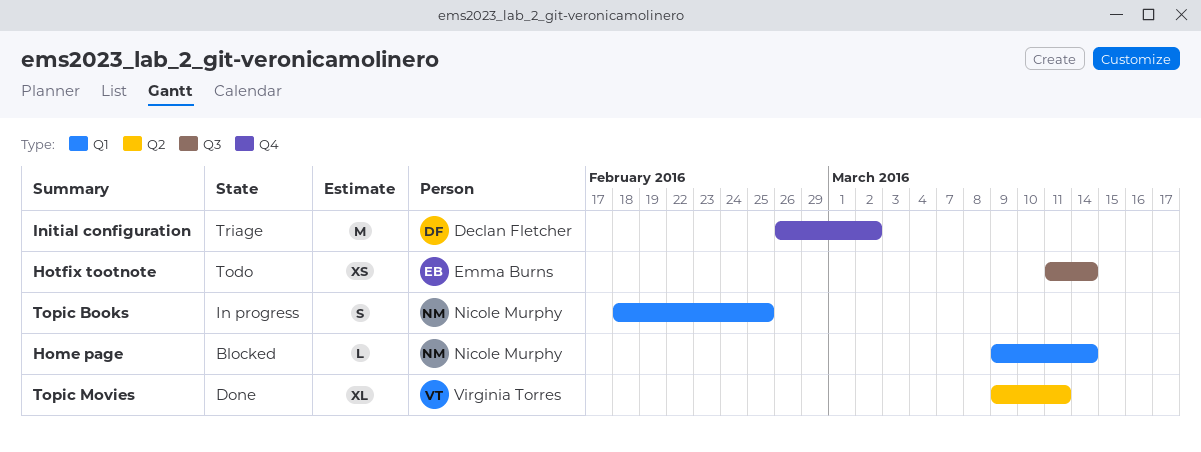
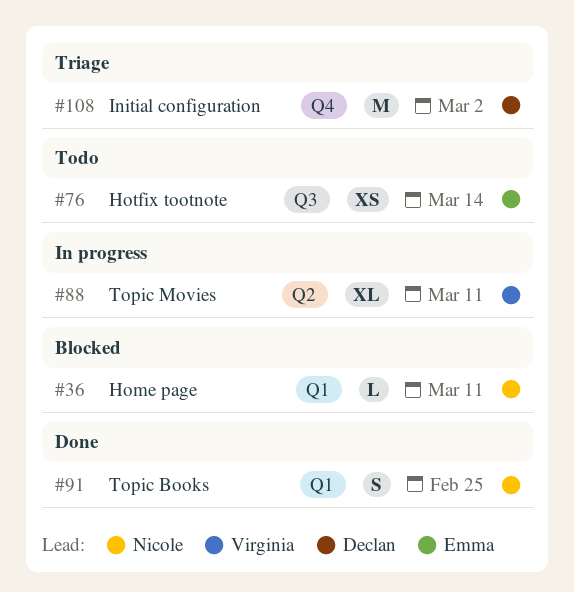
Home page, due: Mar 14 -> Mar 11
Topic Books, status: In progress -> Done
Topic Movies, status: Done -> In progress

